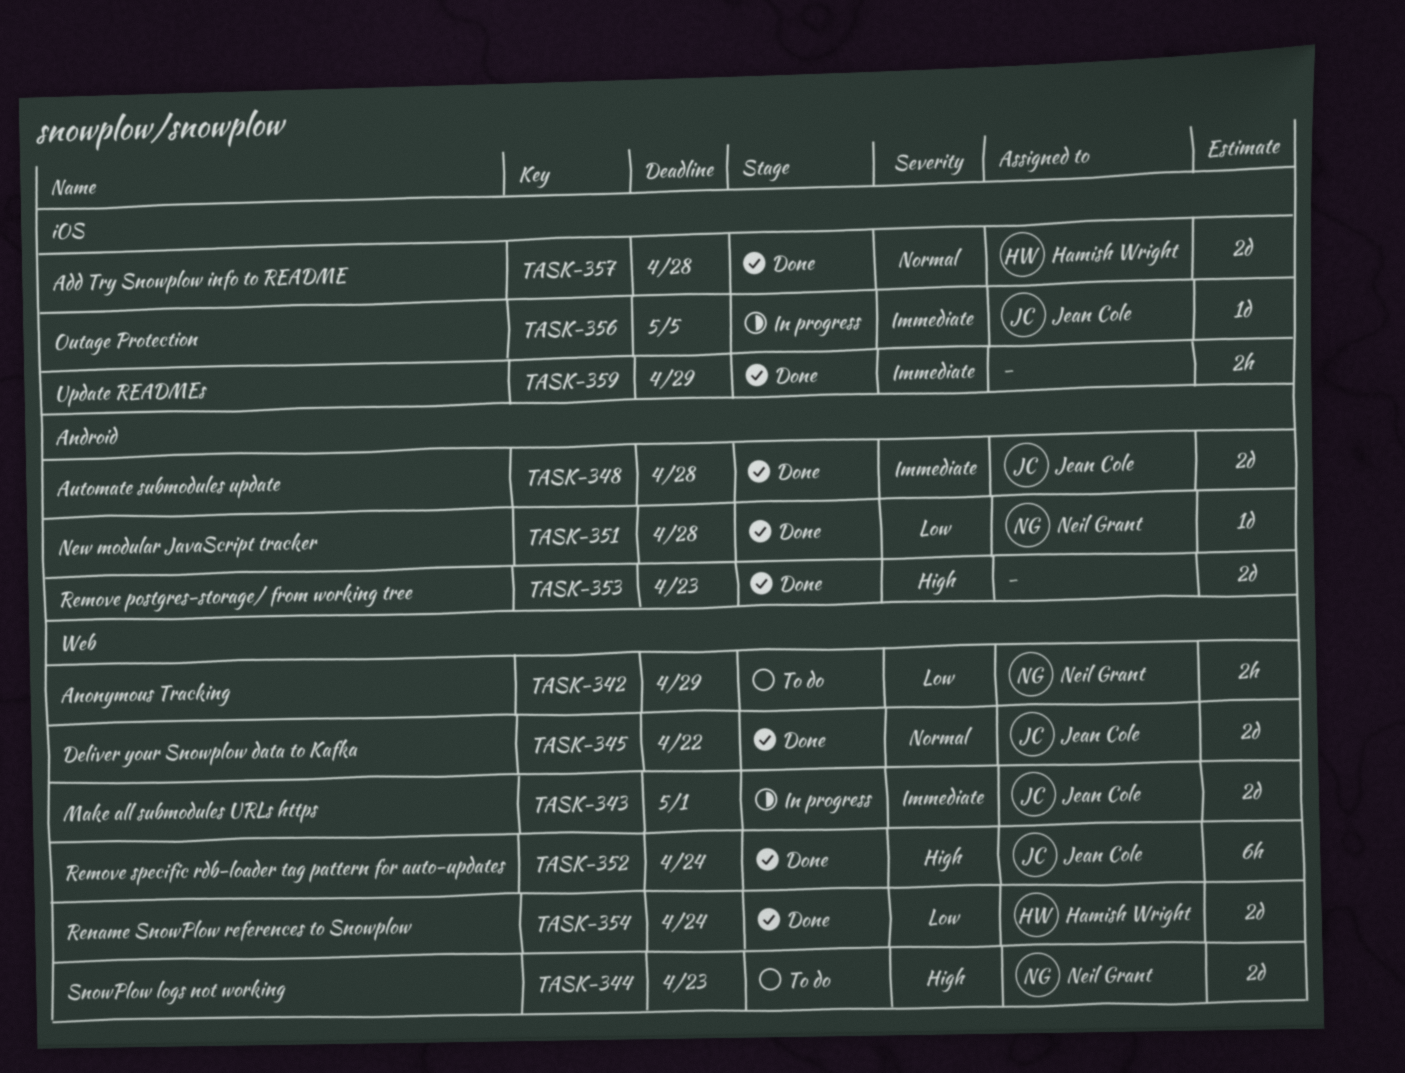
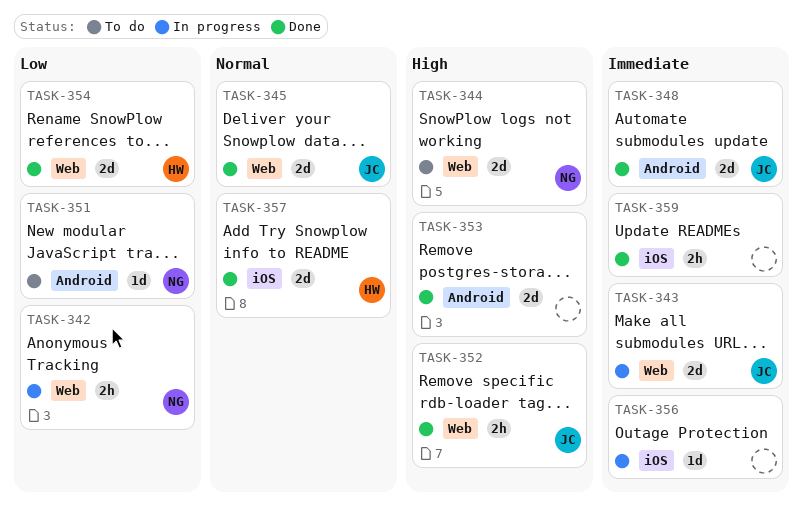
TASK-342, status: To do -> In progress
TASK-351, status: Done -> To do
TASK-352, estimate: 6h -> 2h
TASK-356, owner: Jean Cole -> none

